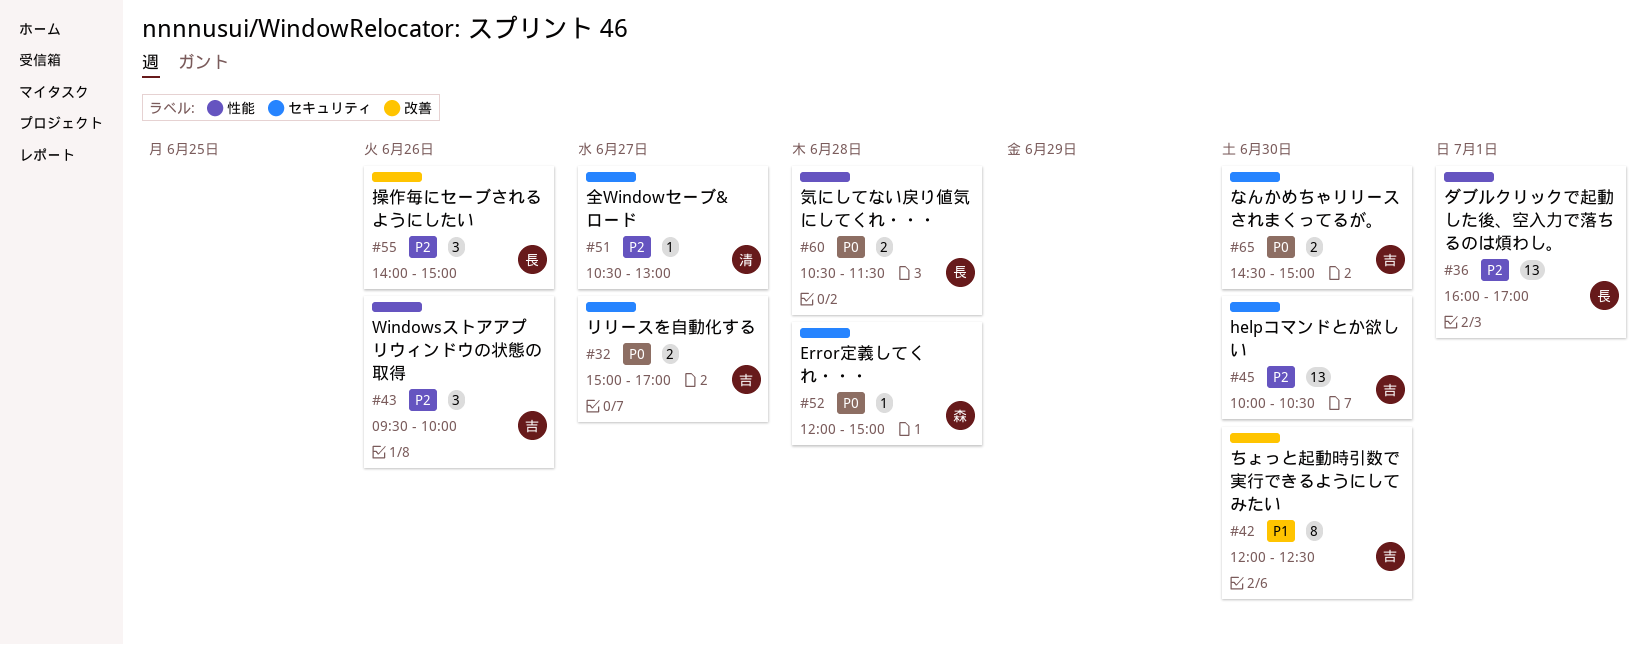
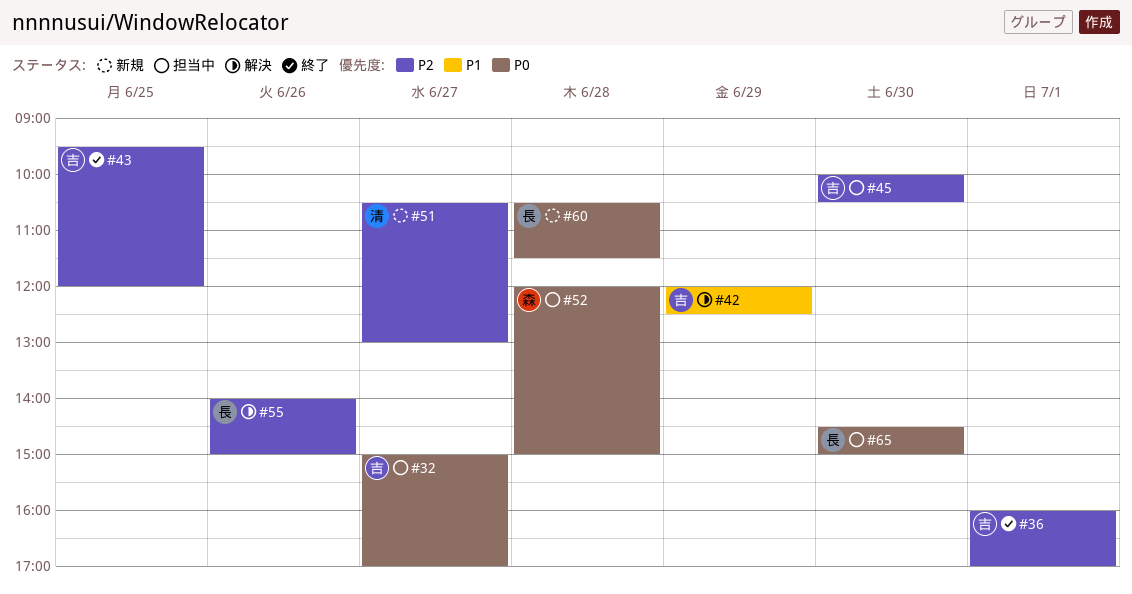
#36, owner: 長 -> 吉
#42, day: Jun 30 -> Jun 29
#43, day: Jun 26 -> Jun 25
#43, ends: 10:00 -> 12:00
#65, owner: 吉 -> 長

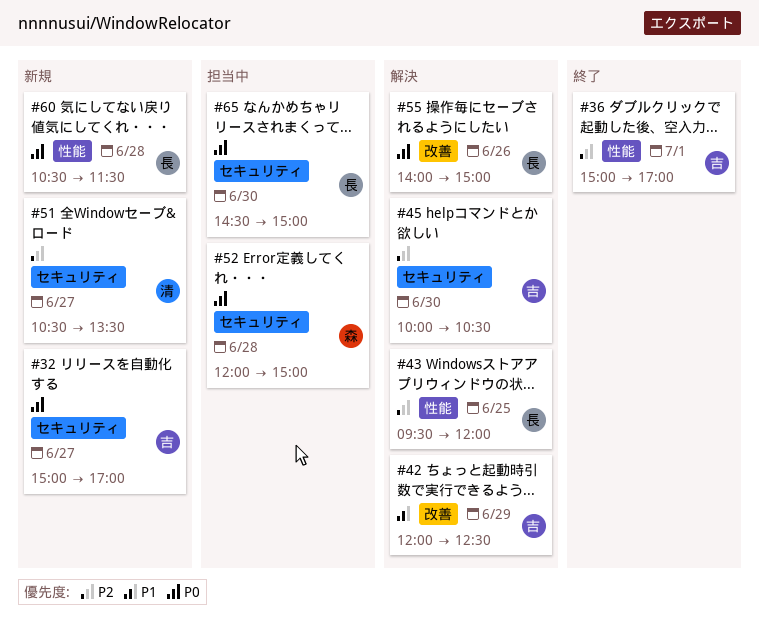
#32, status: 担当中 -> 新規
#36, begins: 16:00 -> 15:00
#43, status: 終了 -> 解決
#43, owner: 吉 -> 長
#45, status: 担当中 -> 解決
#51, ends: 13:00 -> 13:30
#55, priority: P2 -> P0

